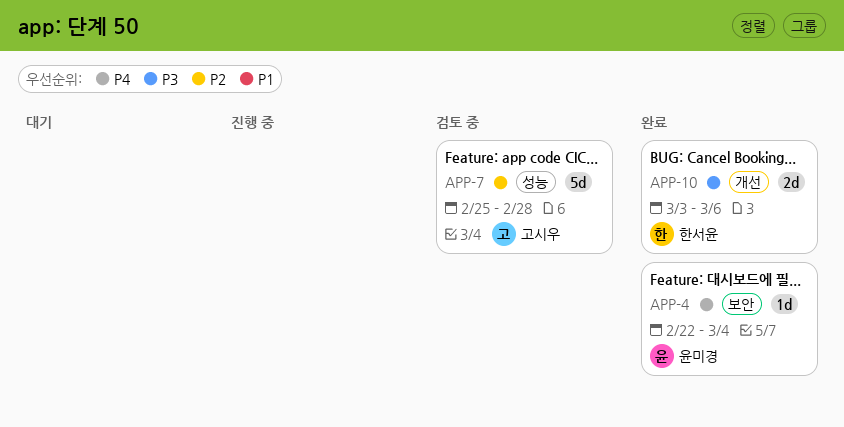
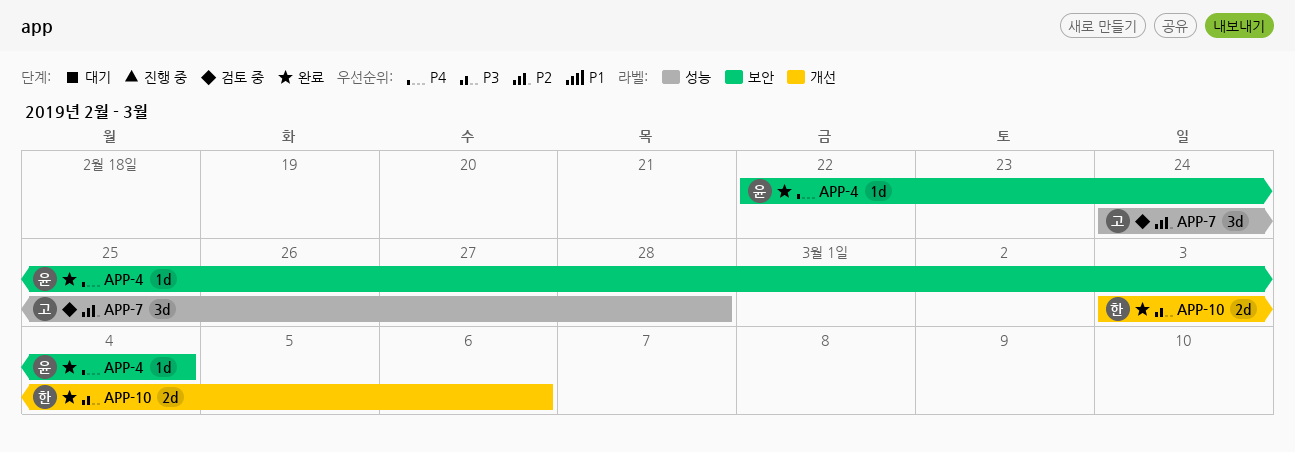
APP-7, estimate: 5d -> 3d
APP-7, start: Feb 25 -> Feb 24

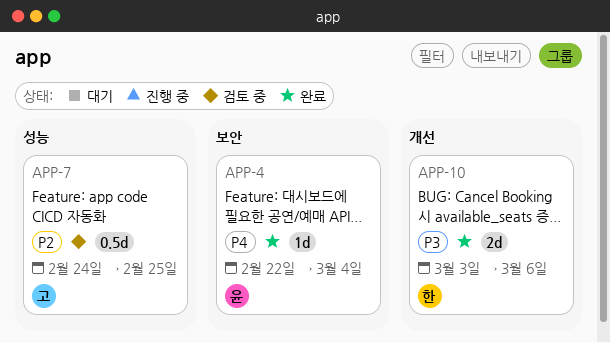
APP-7, estimate: 3d -> 0.5d
APP-7, due: Feb 28 -> Feb 25

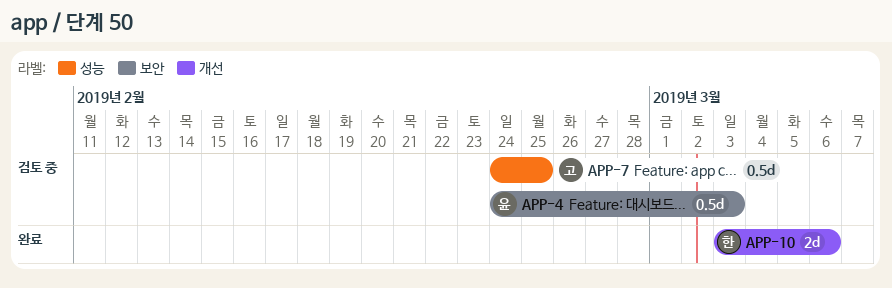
APP-4, status: 완료 -> 검토 중
APP-4, estimate: 1d -> 0.5d
APP-4, start: Feb 22 -> Feb 24
APP-4, due: Mar 4 -> Mar 3

